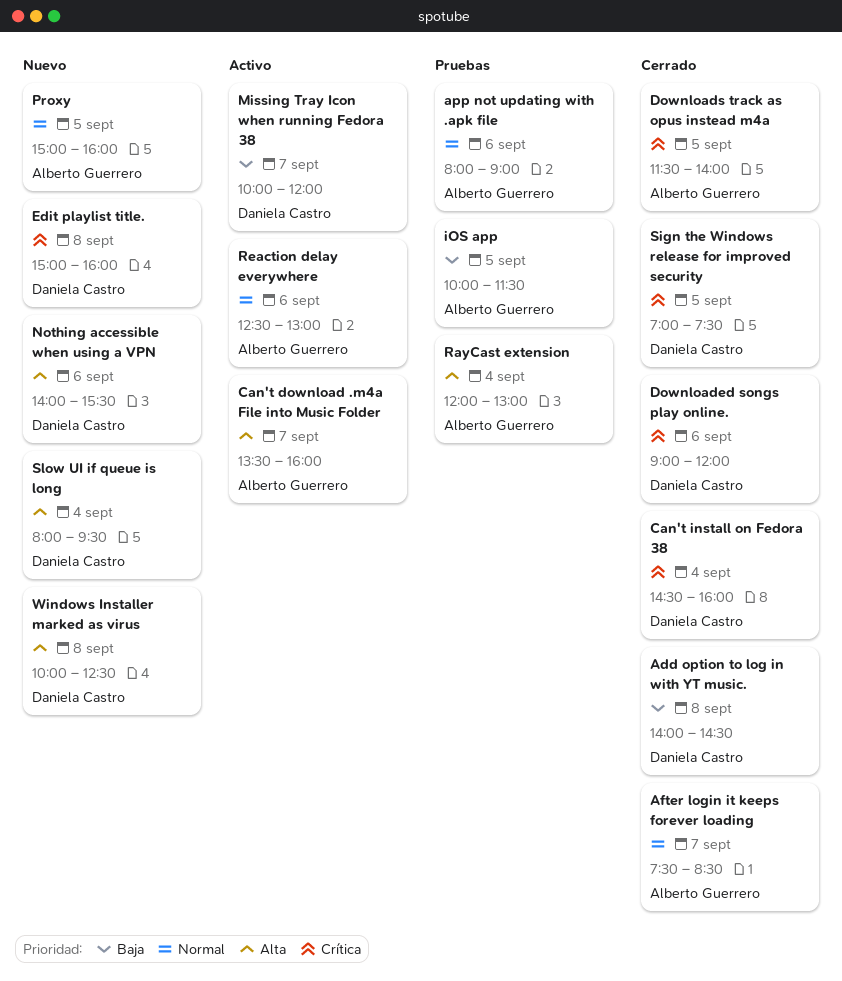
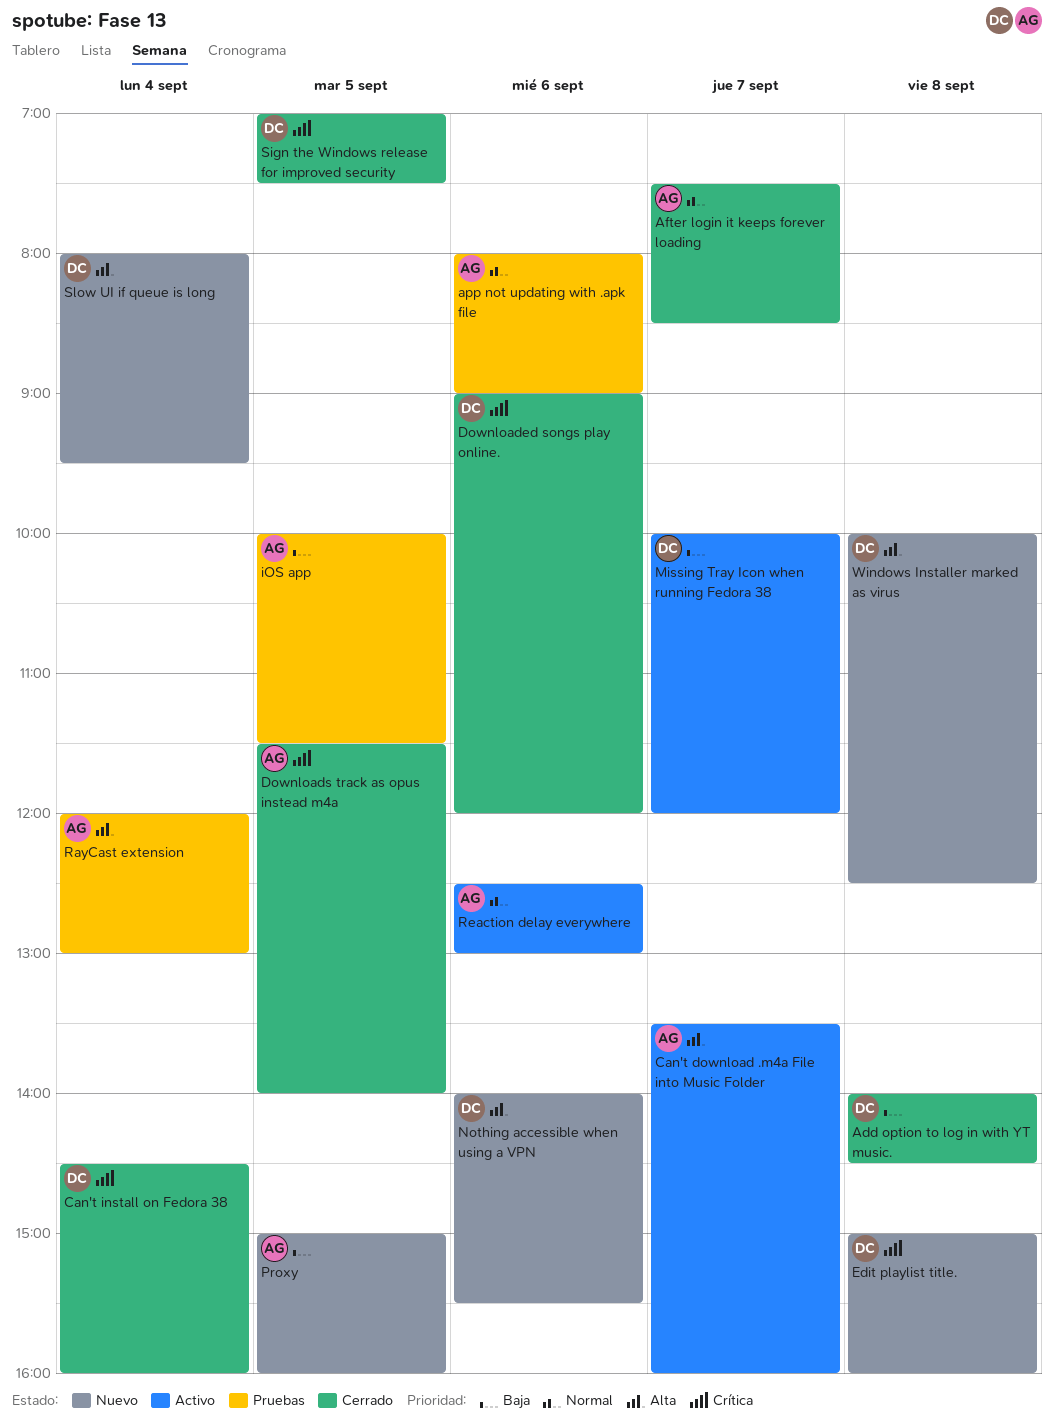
Proxy, priority: Normal -> Baja

